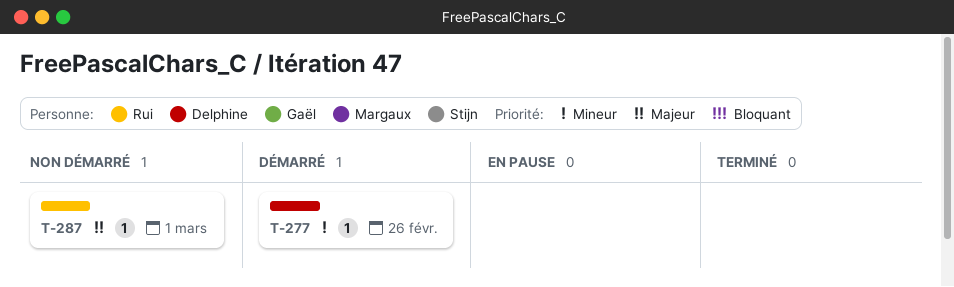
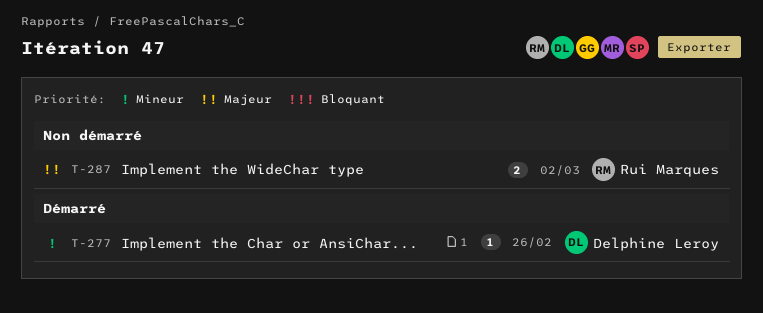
T-287, estimate: 1 -> 2
T-287, due: Mar 1 -> Mar 2

